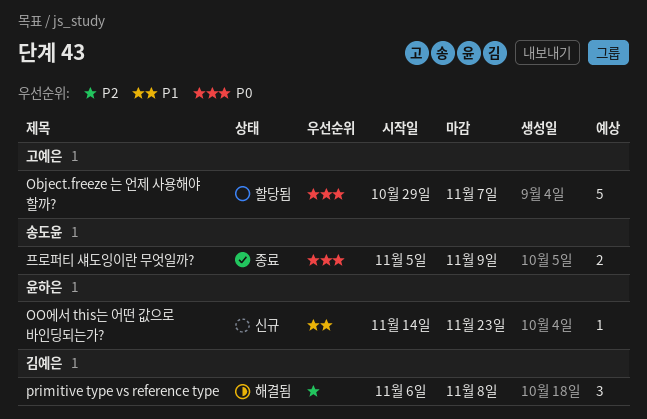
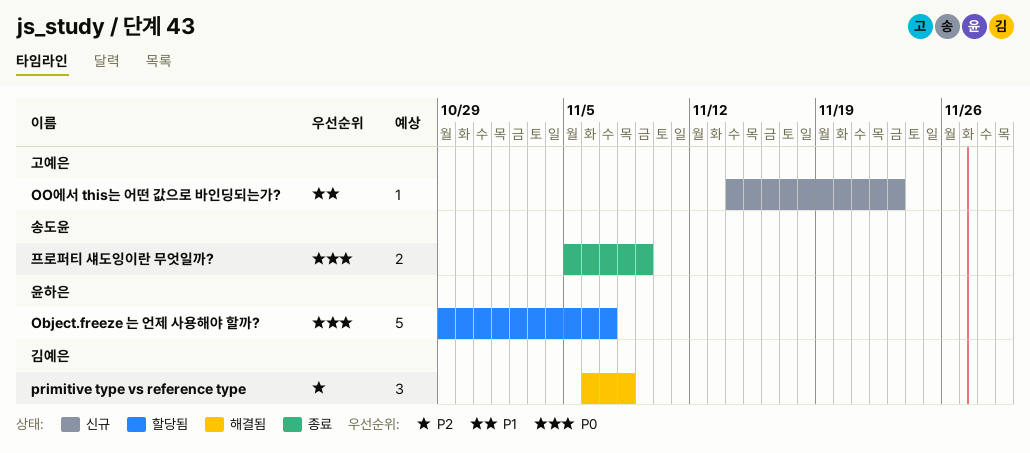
Object.freeze 는 언제 사용해야 할까?, owner: 고예은 -> 윤하은
OO에서 this는 어떤 값으로 바인딩되는가?, owner: 윤하은 -> 고예은

